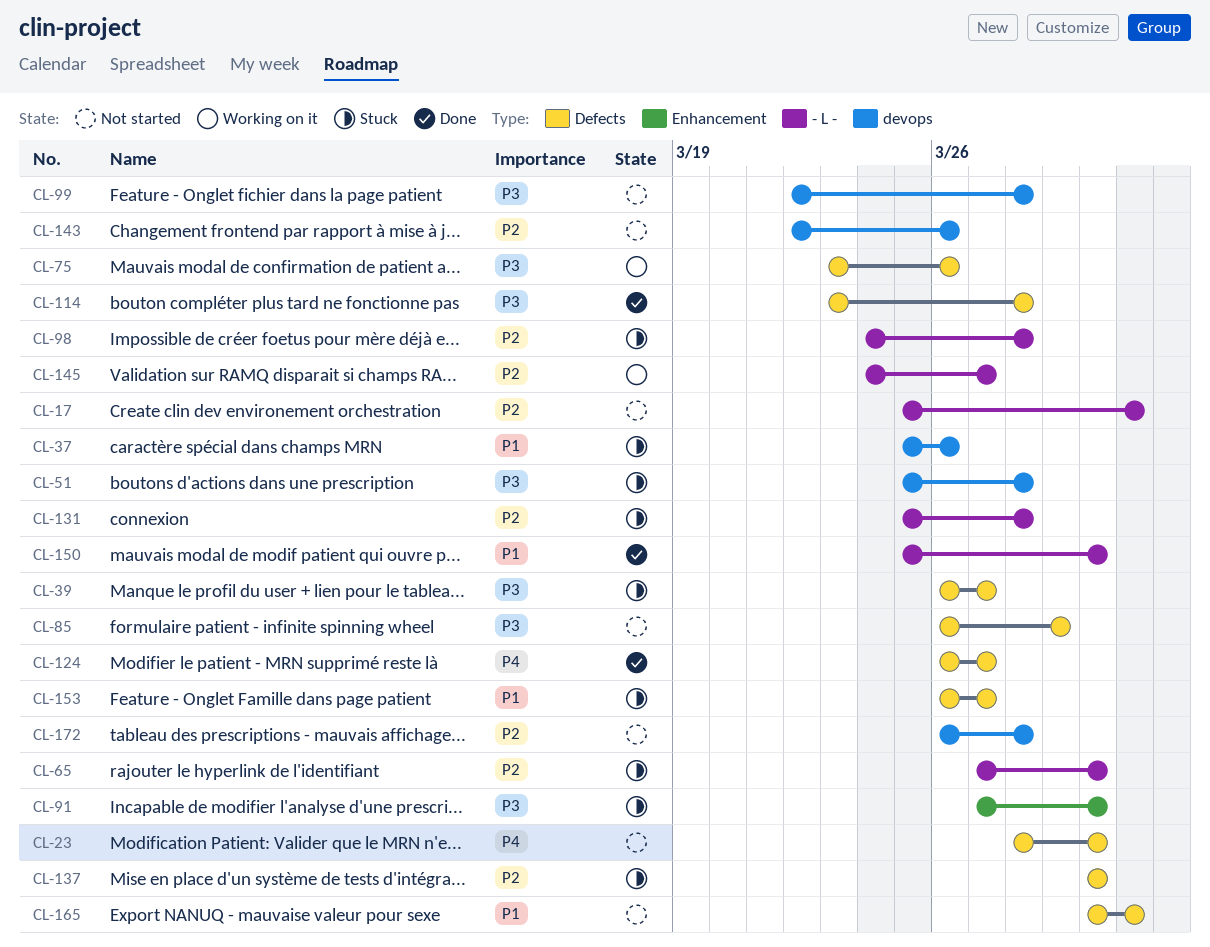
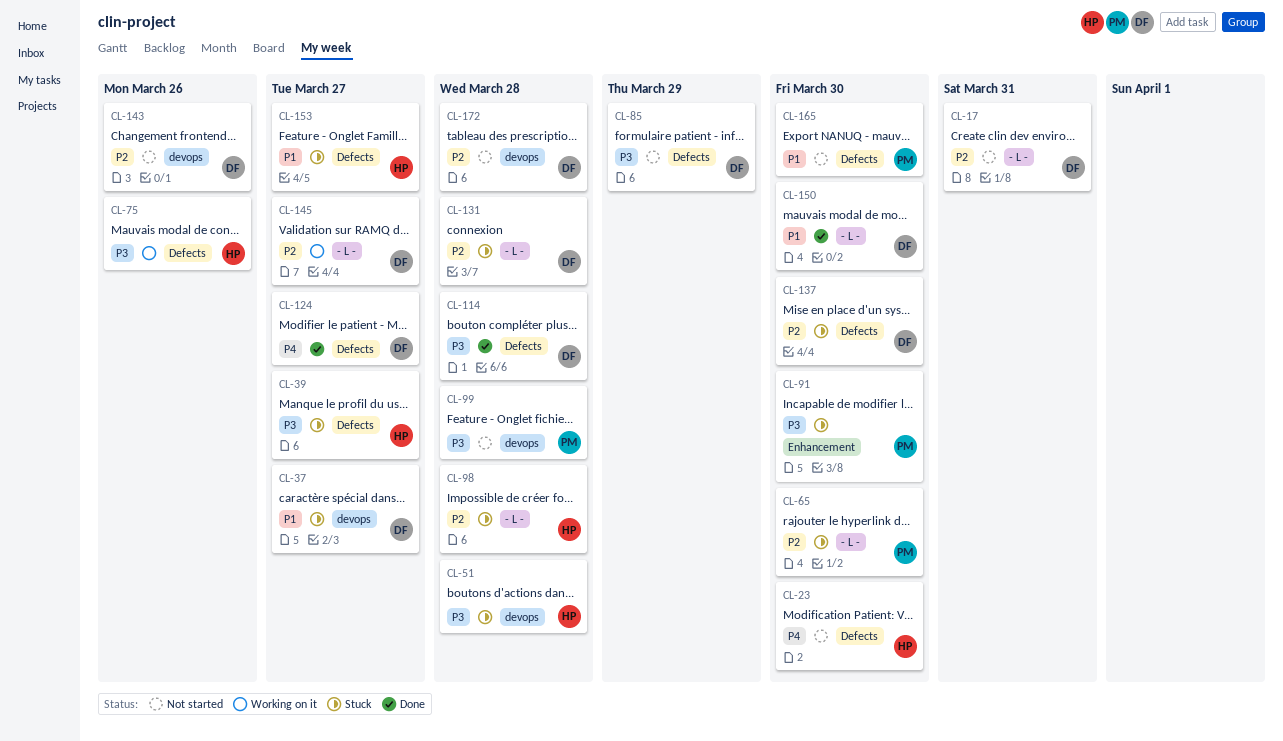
CL-37, due: Mar 26 -> Mar 27
CL-165, due: Mar 31 -> Mar 30

